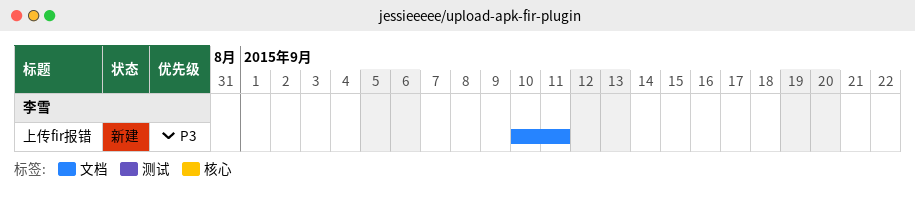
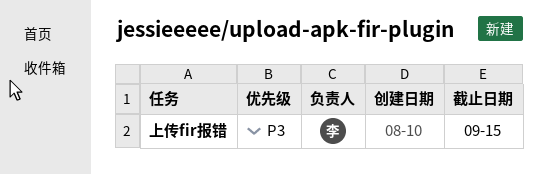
上传fir报错, due: Sep 11 -> Sep 15

